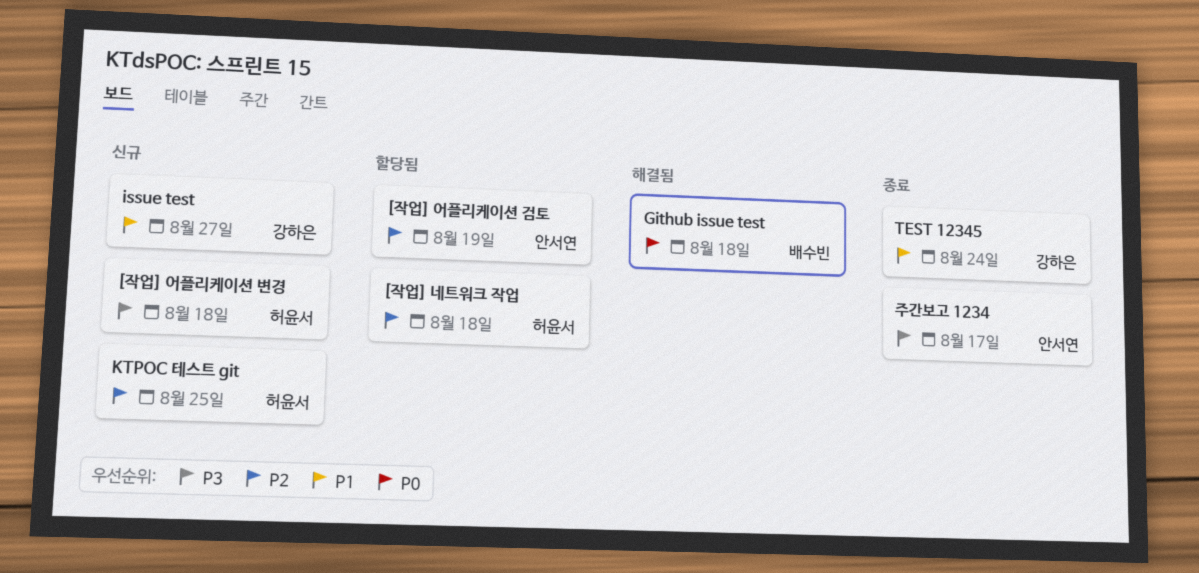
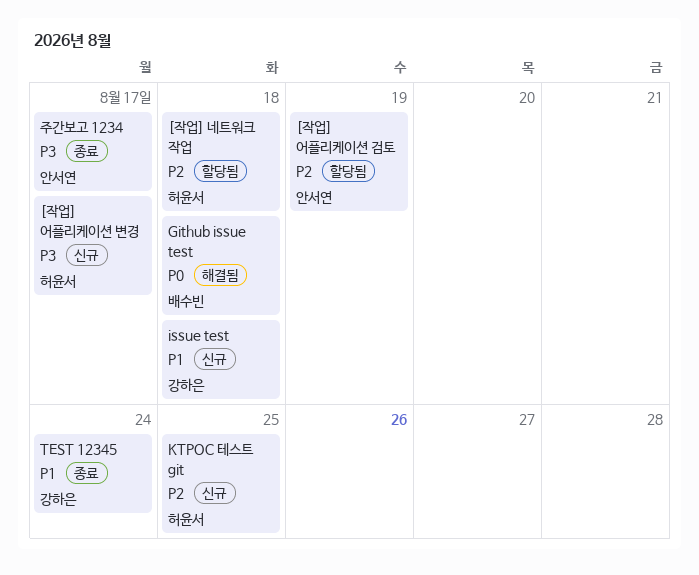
[작업] 어플리케이션 변경, due: Aug 18 -> Aug 17
issue test, due: Aug 27 -> Aug 18

